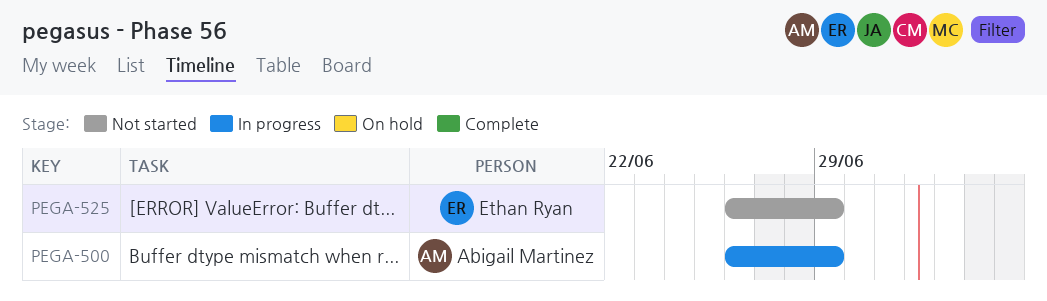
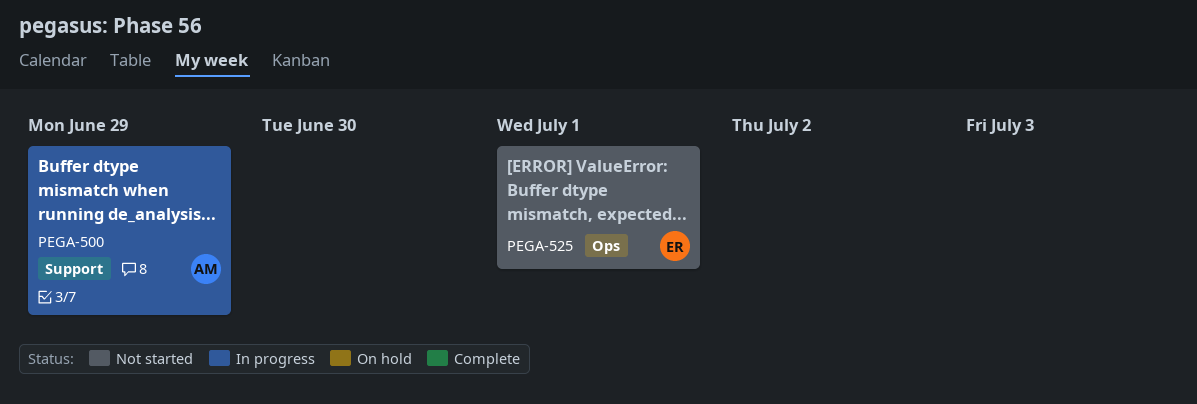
PEGA-525, due: Jun 29 -> Jul 1

